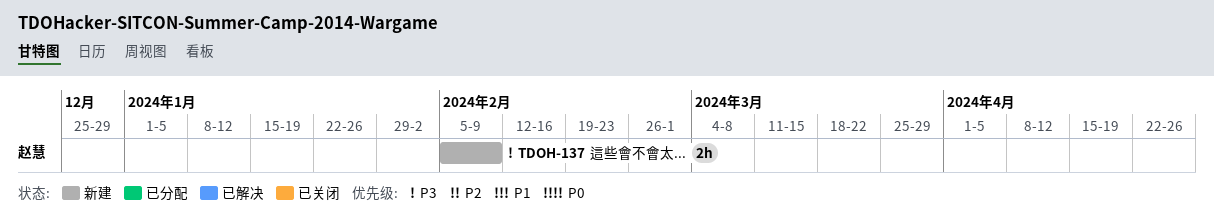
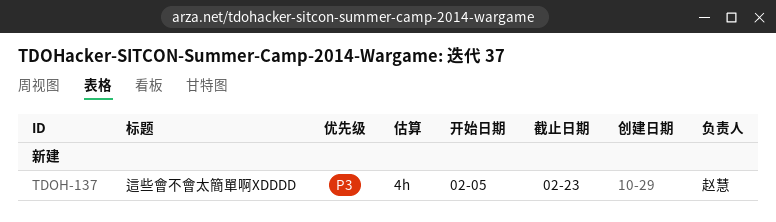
TDOH-137, estimate: 2h -> 4h
TDOH-137, due: Feb 9 -> Feb 23

